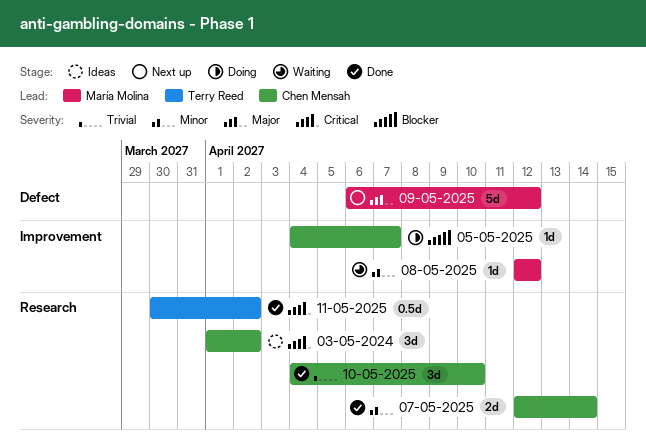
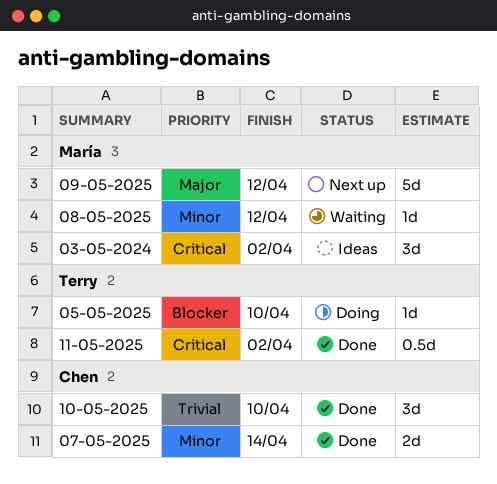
03-05-2024, owner: Chen Mensah -> María Molina
05-05-2025, owner: Chen Mensah -> Terry Reed
05-05-2025, due: Apr 7 -> Apr 10

